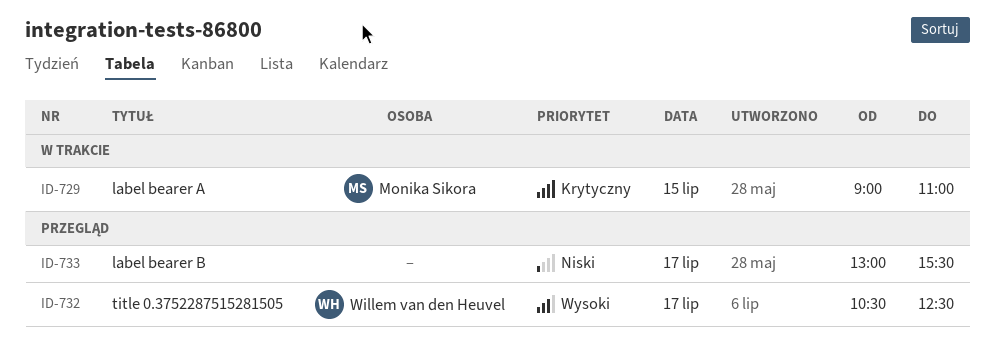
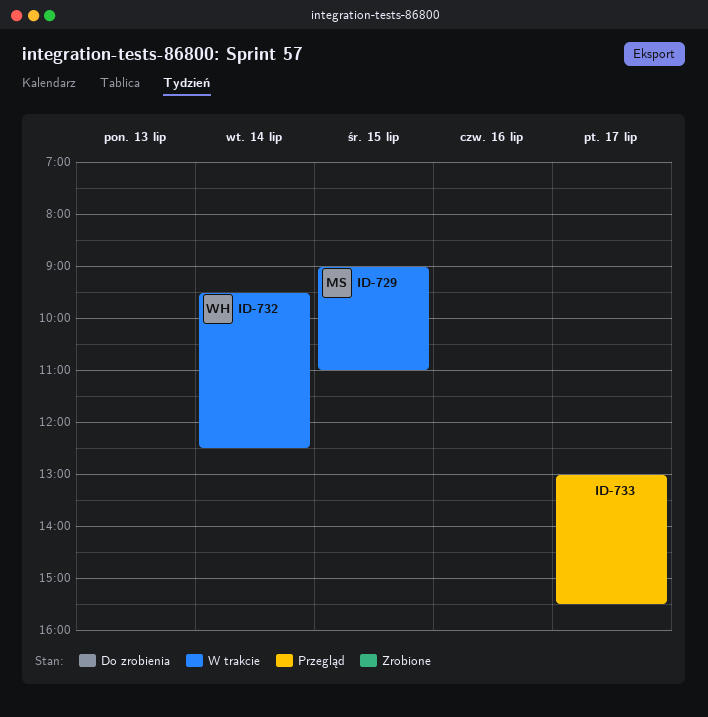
ID-732, status: Przegląd -> W trakcie
ID-732, day: Jul 17 -> Jul 14
ID-732, begins: 10:30 -> 09:30

